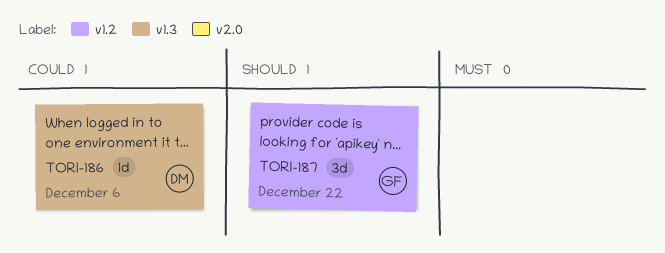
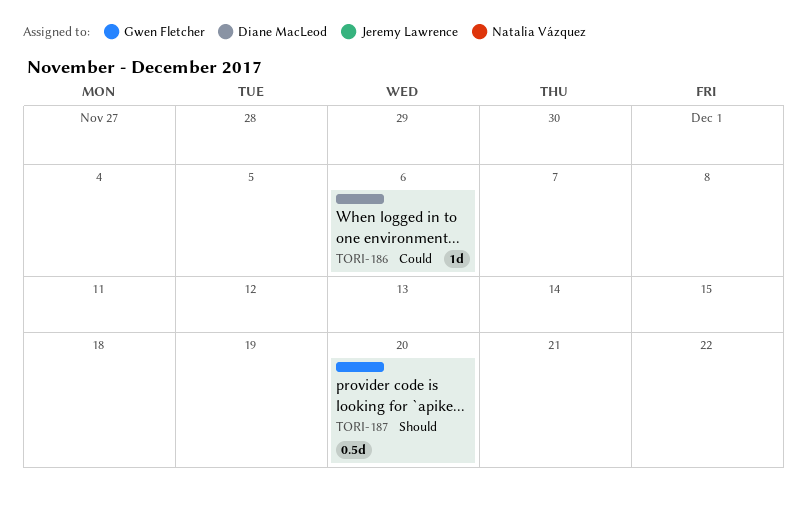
TORI-187, estimate: 3d -> 0.5d
TORI-187, due: Dec 22 -> Dec 20

